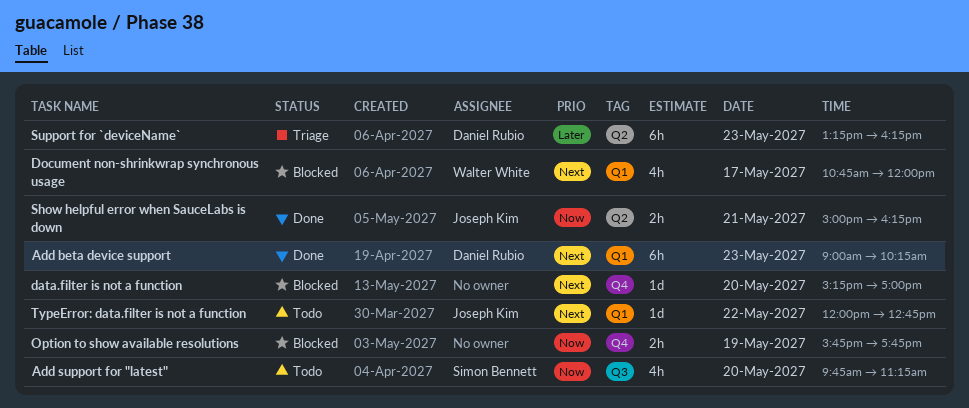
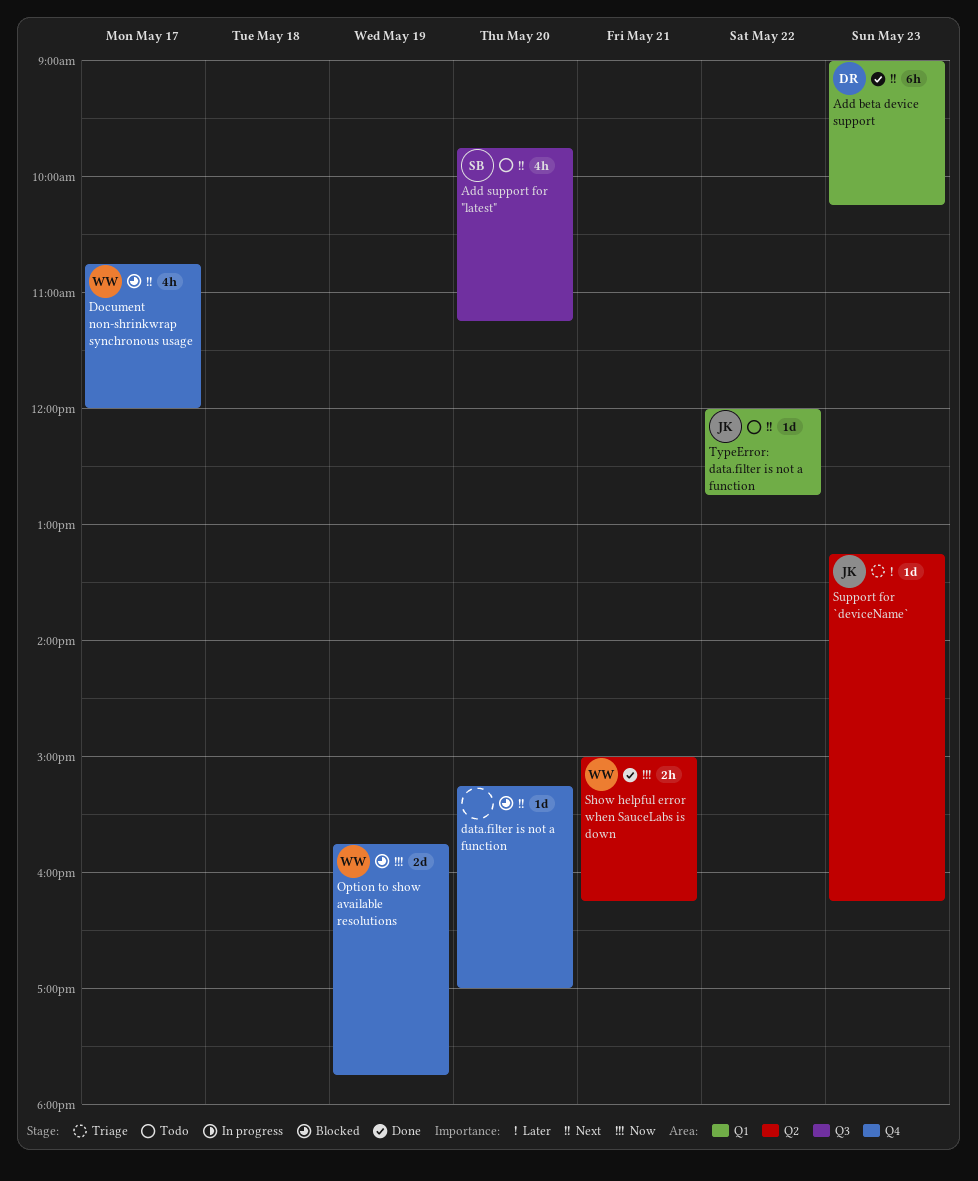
Add support for "latest", priority: Now -> Next
Document non-shrinkwrap synchronous usage, label: Q1 -> Q4
Option to show available resolutions, owner: none -> Walter White
Option to show available resolutions, estimate: 2h -> 2d
Show helpful error when SauceLabs is down, owner: Joseph Kim -> Walter White
Support for `deviceName`, owner: Daniel Rubio -> Joseph Kim
Support for `deviceName`, estimate: 6h -> 1d

